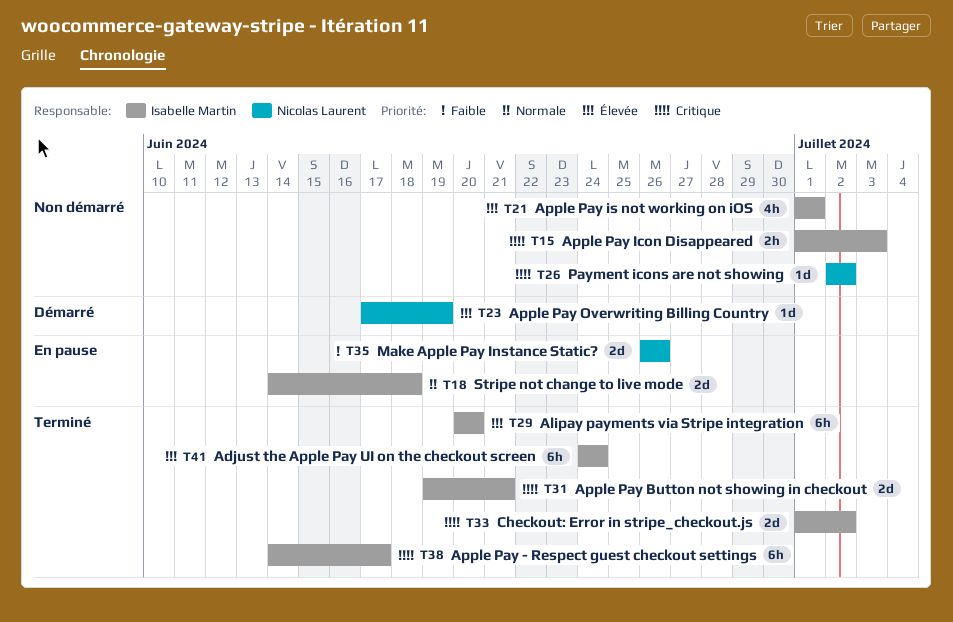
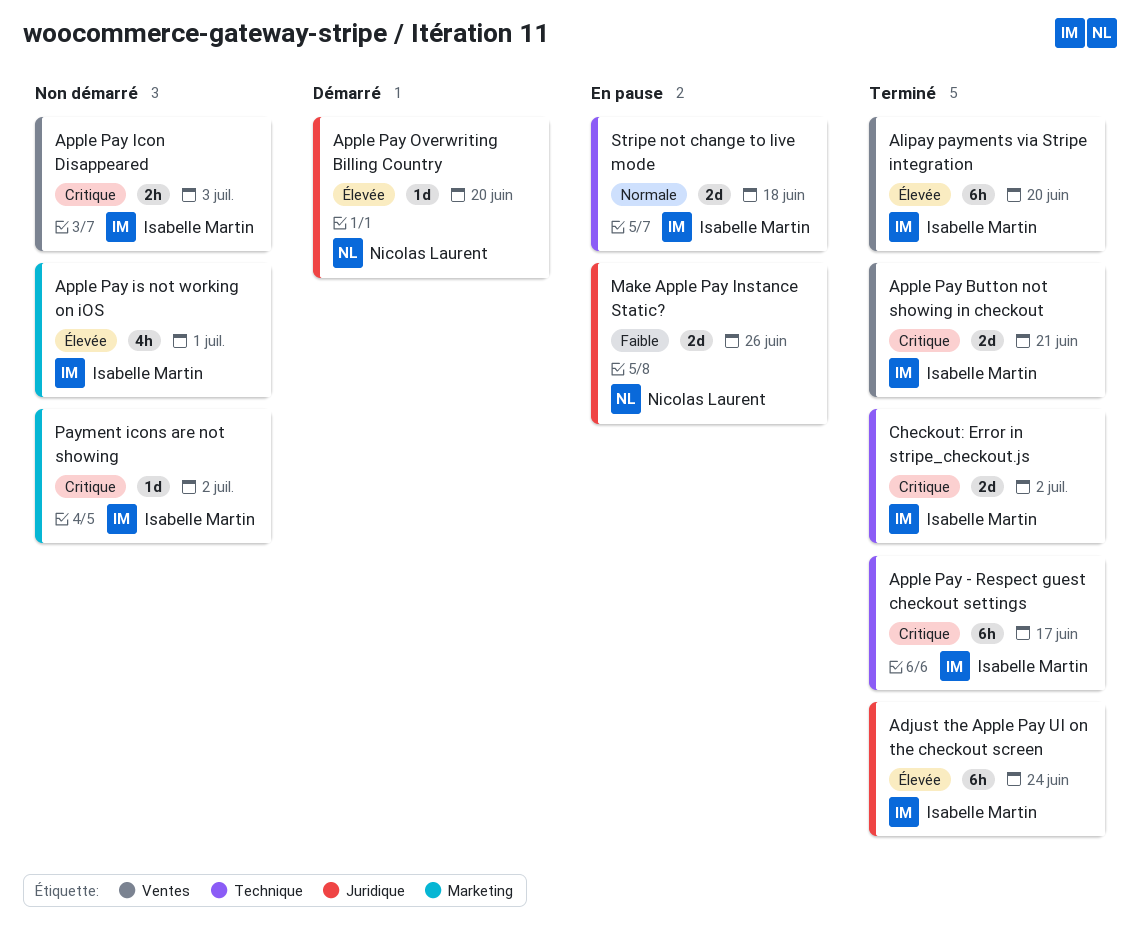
Apple Pay Overwriting Billing Country, due: Jun 19 -> Jun 20
Payment icons are not showing, owner: Nicolas Laurent -> Isabelle Martin

